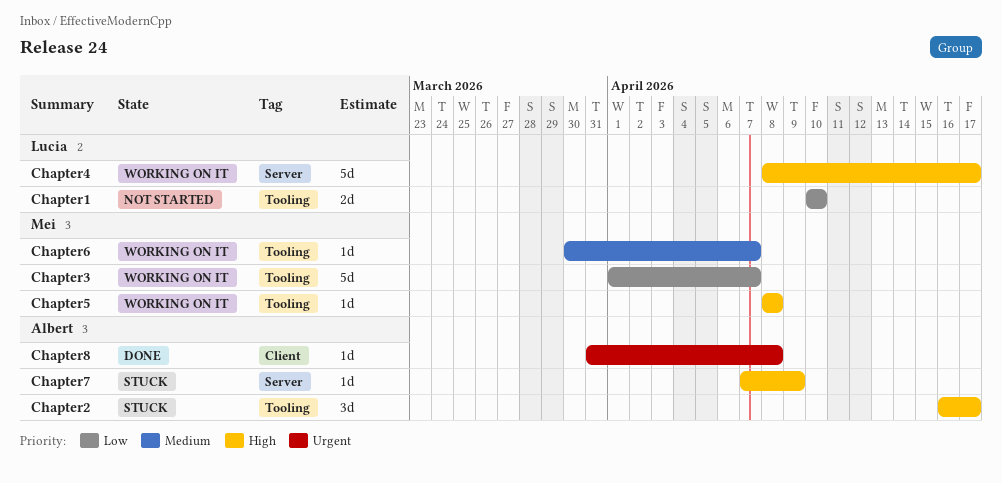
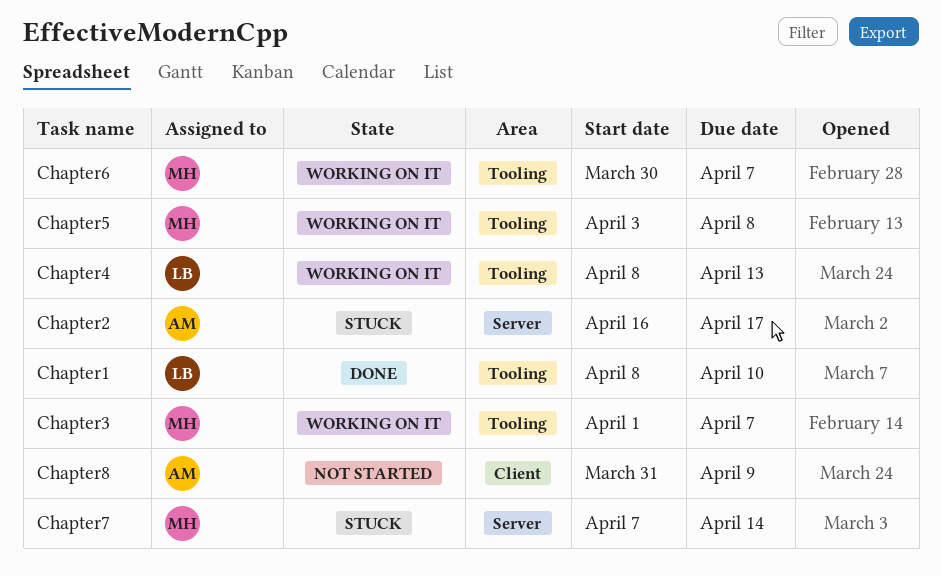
Chapter1, status: Not started -> Done
Chapter1, start: Apr 10 -> Apr 8
Chapter2, label: Tooling -> Server
Chapter4, label: Server -> Tooling
Chapter4, due: Apr 17 -> Apr 13
Chapter5, start: Apr 8 -> Apr 3
Chapter7, owner: Albert -> Mei
Chapter7, due: Apr 9 -> Apr 14
Chapter8, status: Done -> Not started
Chapter8, due: Apr 8 -> Apr 9

